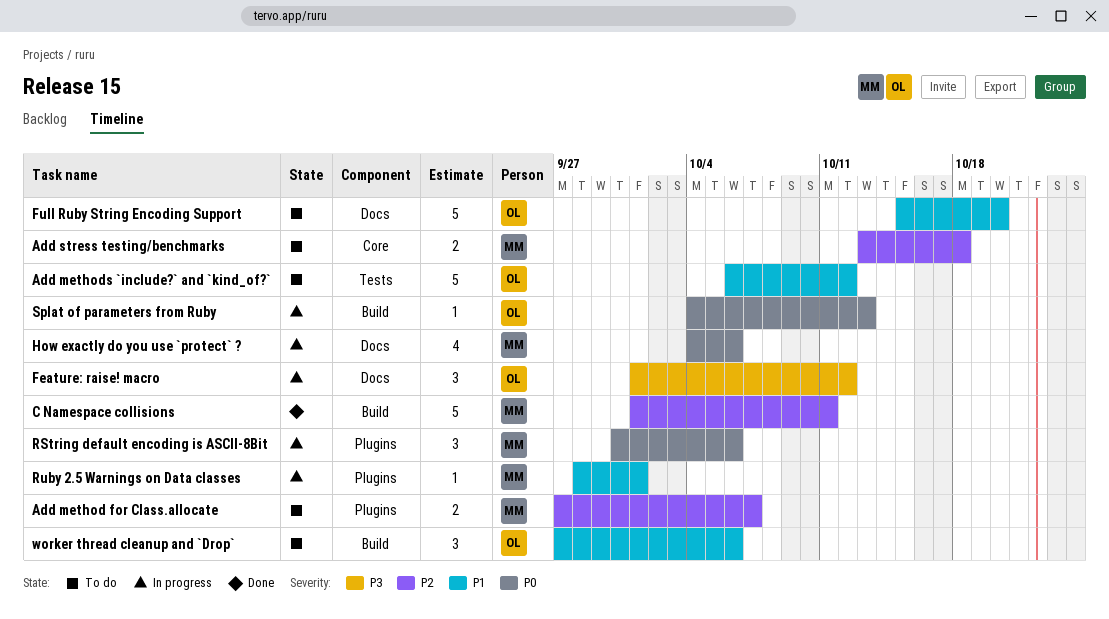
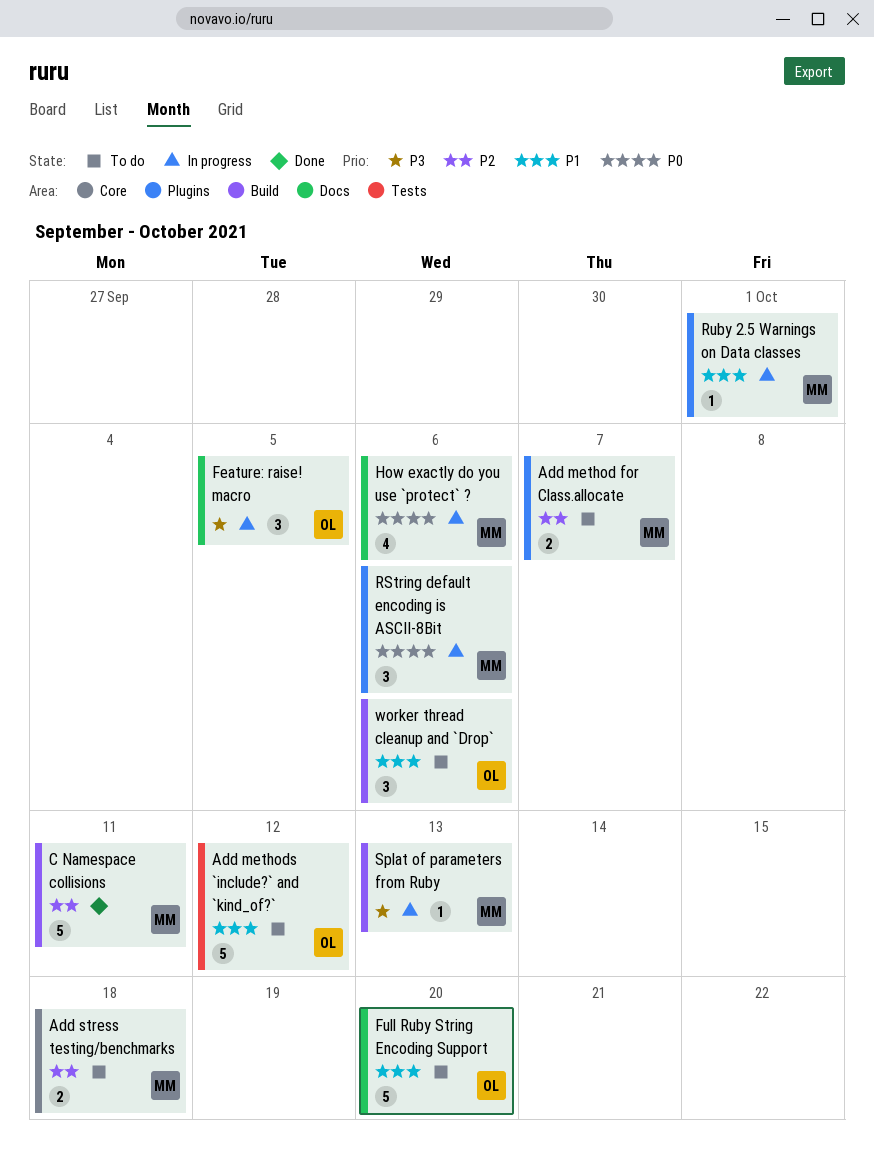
Feature: raise! macro, due: Oct 12 -> Oct 5
Splat of parameters from Ruby, owner: OL -> MM
Splat of parameters from Ruby, priority: P0 -> P3

